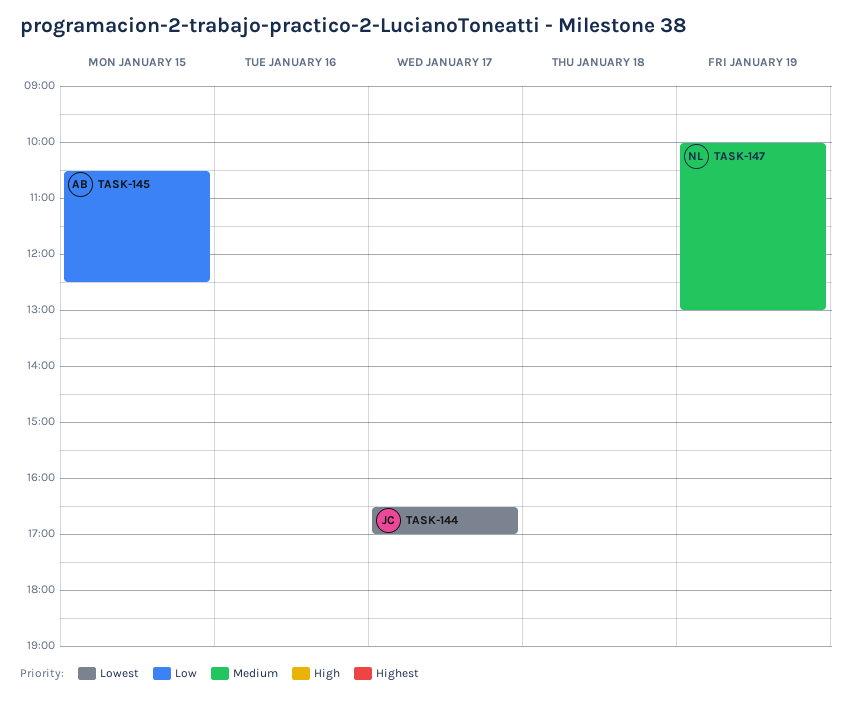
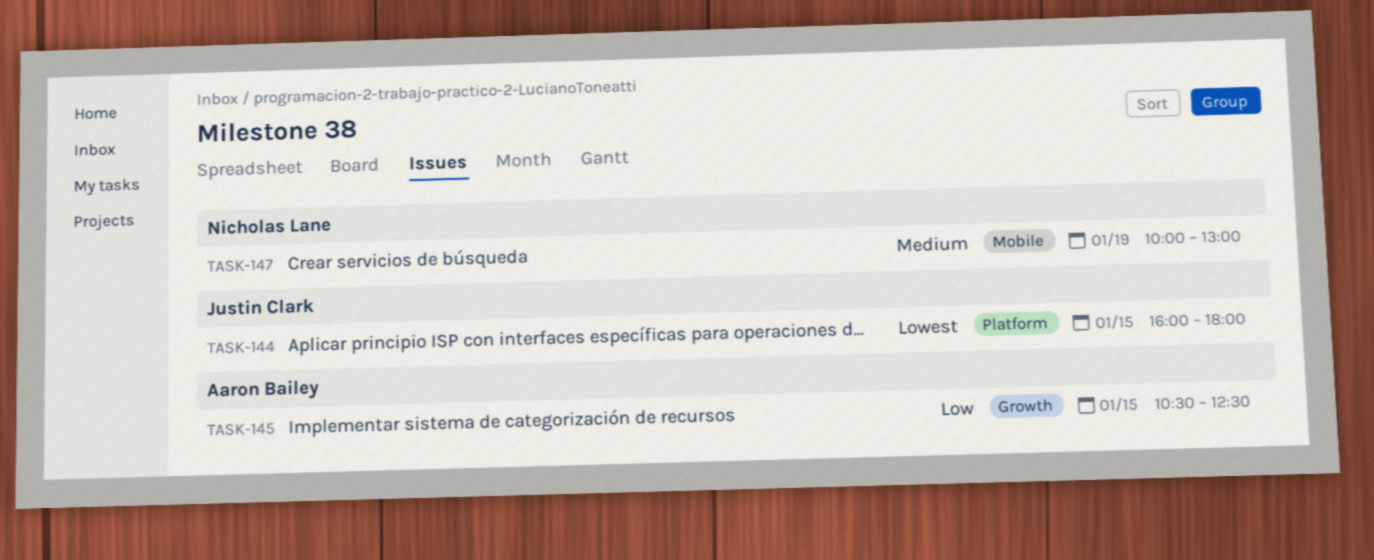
TASK-144, day: Jan 17 -> Jan 15
TASK-144, begins: 16:30 -> 16:00
TASK-144, ends: 17:00 -> 18:00

